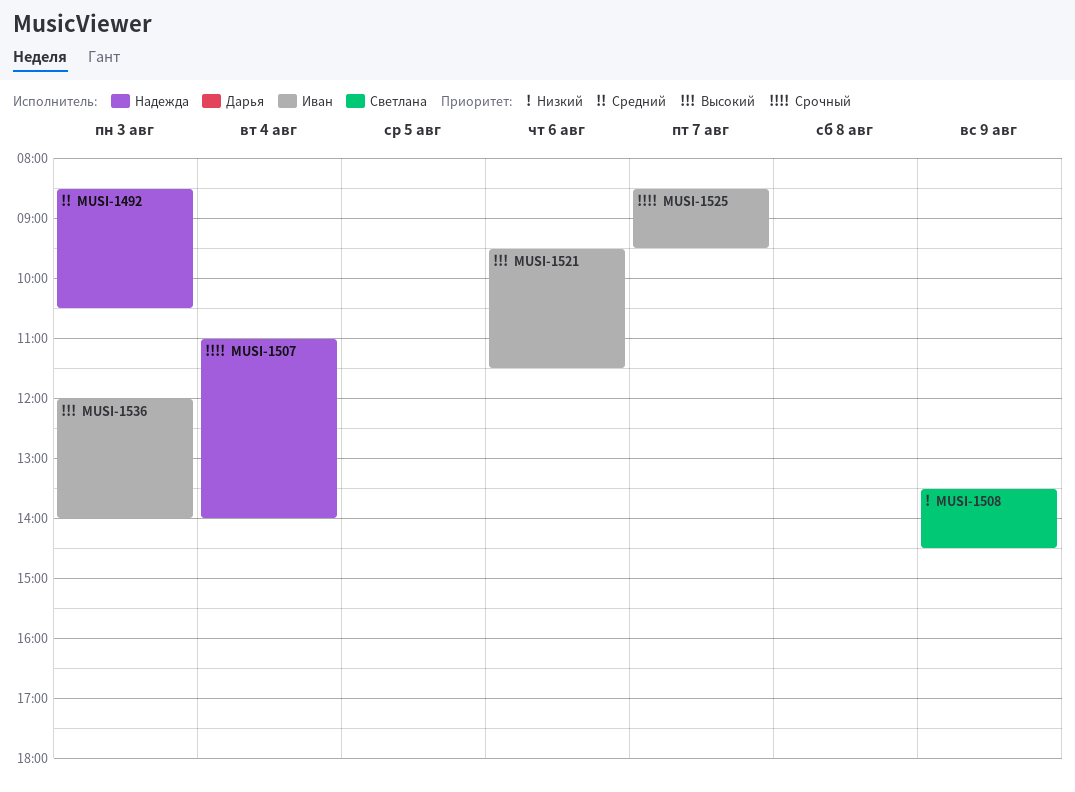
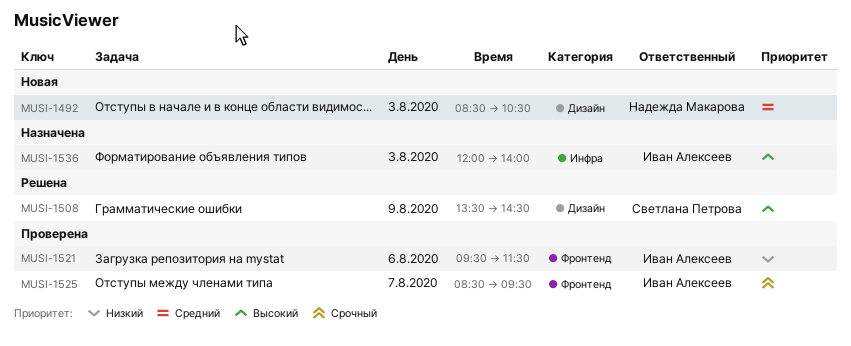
MUSI-1507: present -> none
MUSI-1508, priority: Низкий -> Высокий
MUSI-1521, priority: Высокий -> Низкий

